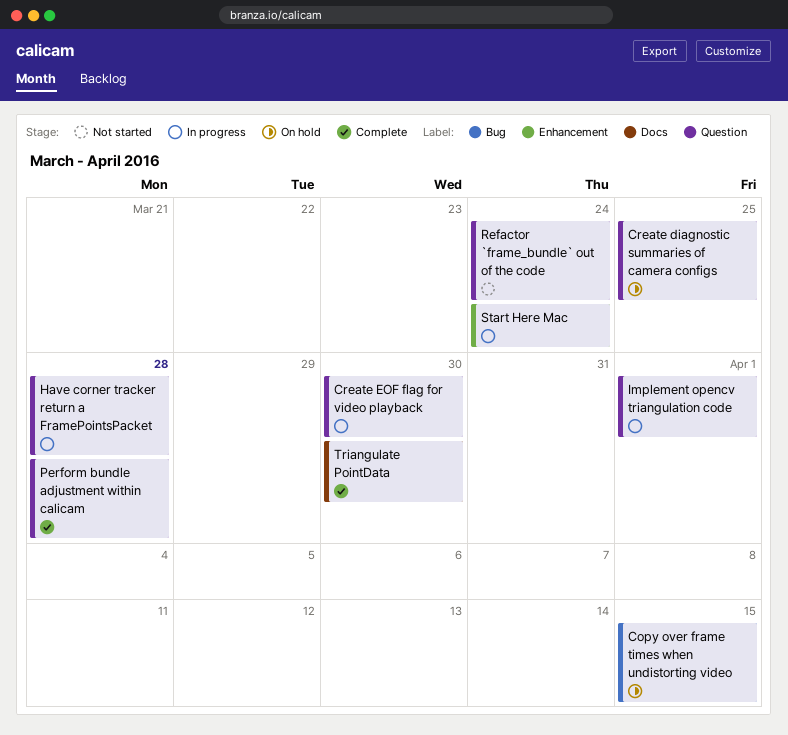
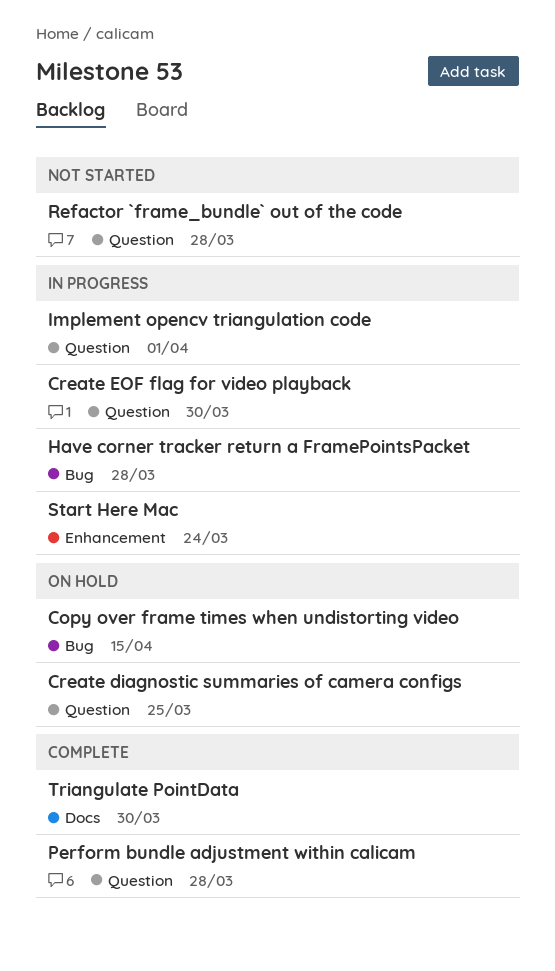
Have corner tracker return a FramePointsPacket, label: Question -> Bug
Refactor `frame_bundle` out of the code, due: Mar 24 -> Mar 28

